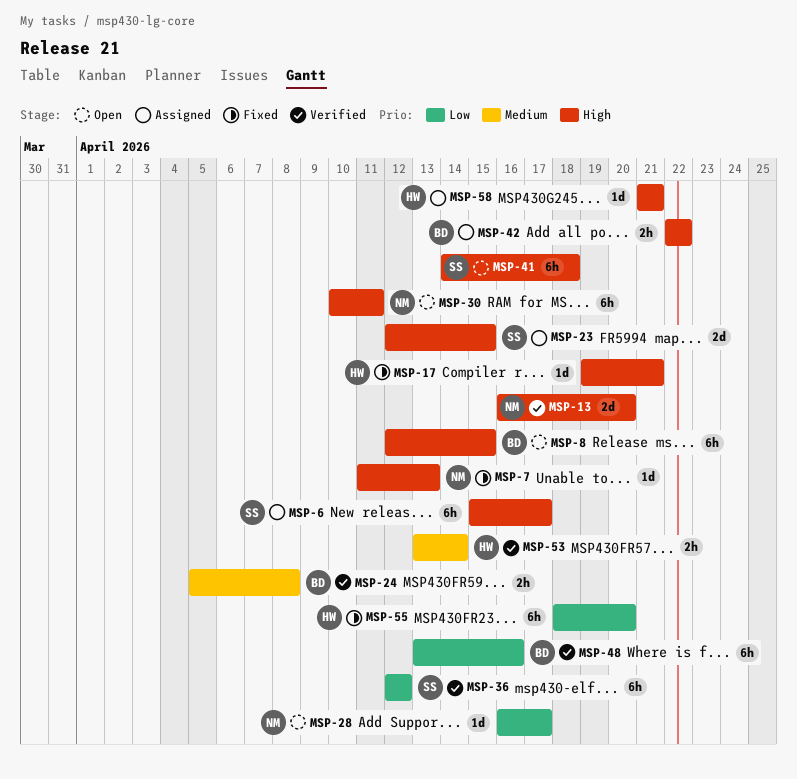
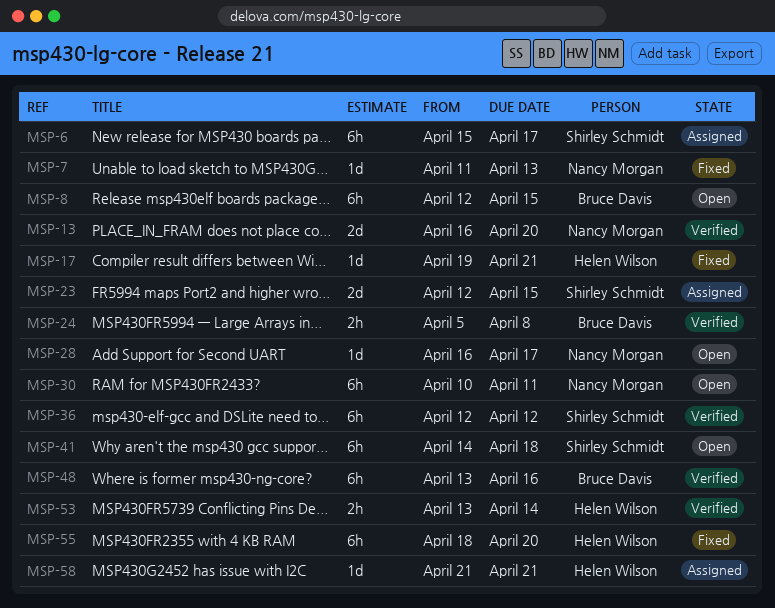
MSP-42: present -> none

